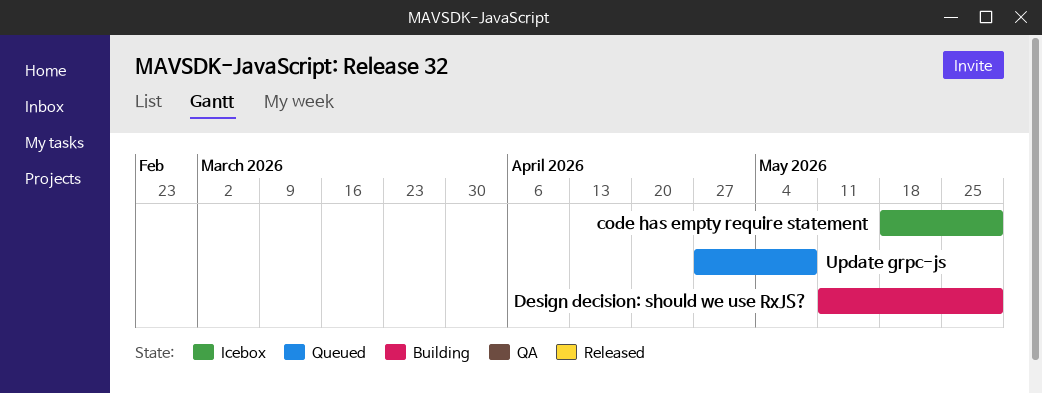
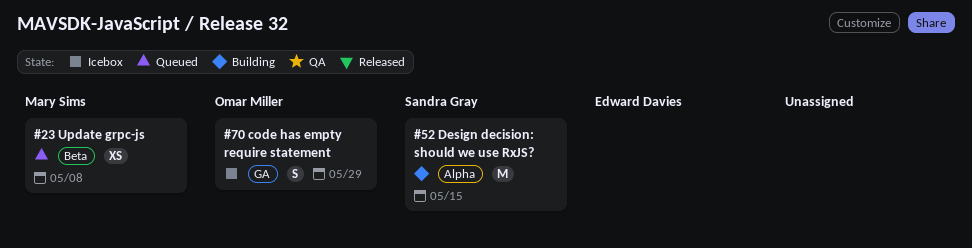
Design decision: should we use RxJS?, due: May 29 -> May 15

